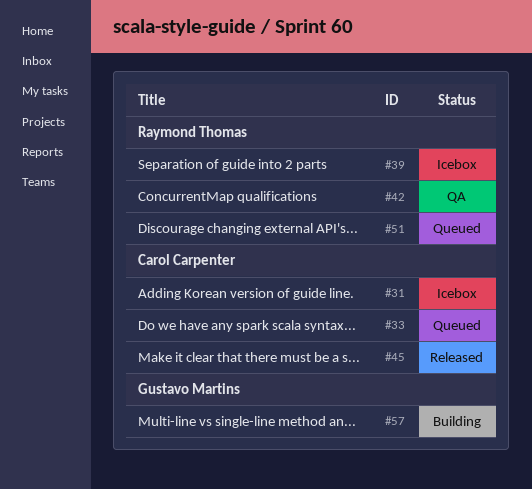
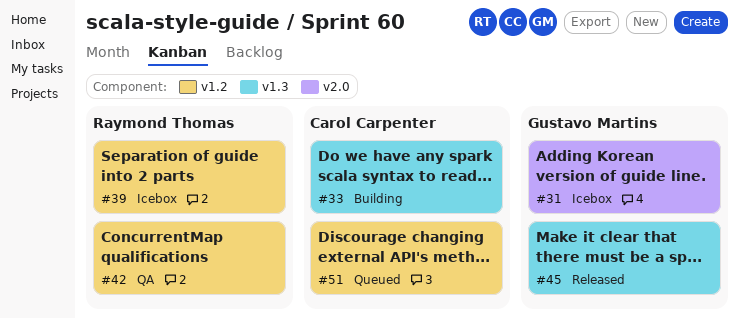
#31, owner: Carol Carpenter -> Gustavo Martins
#33, status: Queued -> Building
#45, owner: Carol Carpenter -> Gustavo Martins
#51, owner: Raymond Thomas -> Carol Carpenter
#57: present -> none

